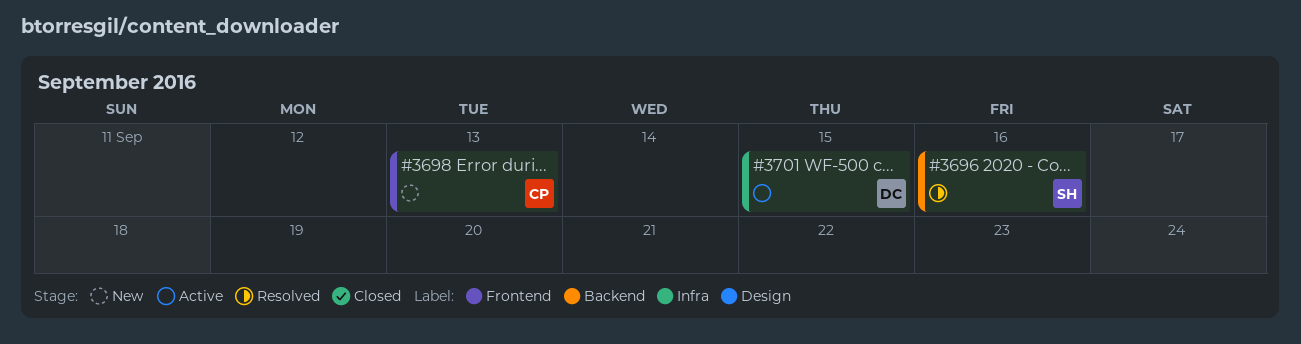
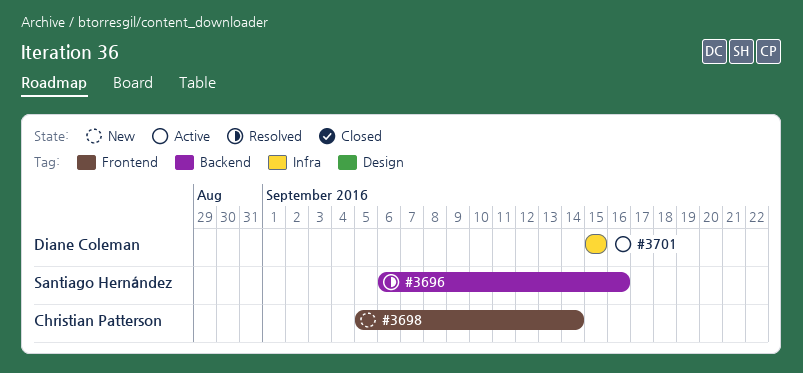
#3698, due: Sep 13 -> Sep 14

